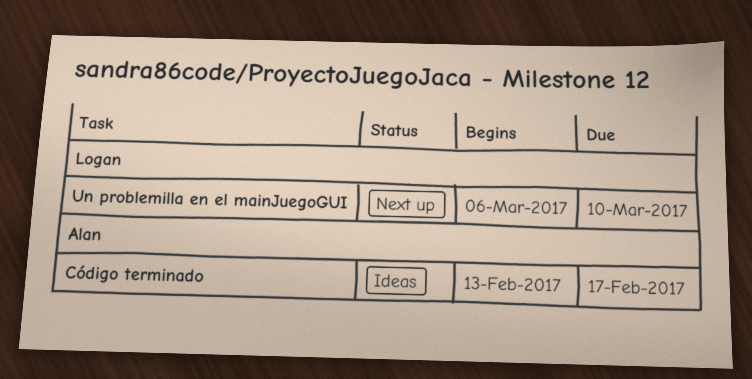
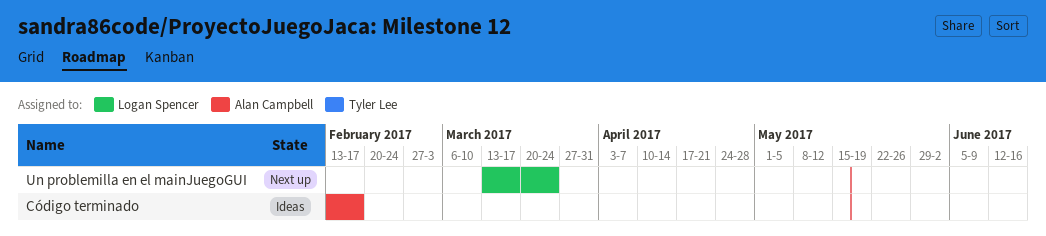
Un problemilla en el mainJuegoGUI, start: Mar 6 -> Mar 13
Un problemilla en el mainJuegoGUI, due: Mar 10 -> Mar 24

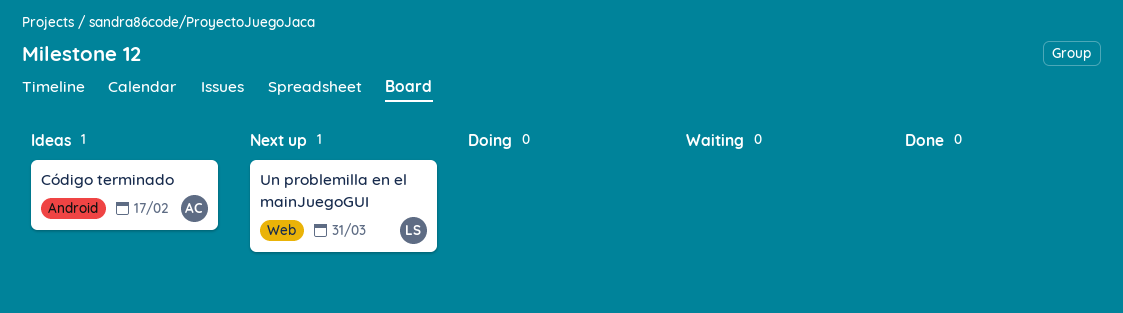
Un problemilla en el mainJuegoGUI, due: Mar 24 -> Mar 31

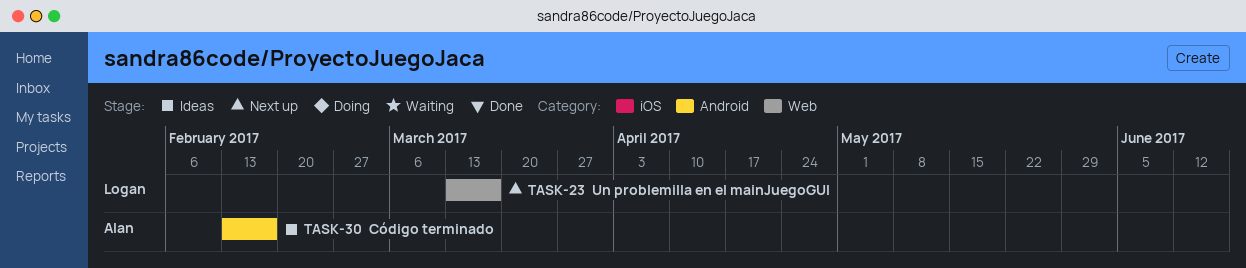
Un problemilla en el mainJuegoGUI, due: Mar 31 -> Mar 17

